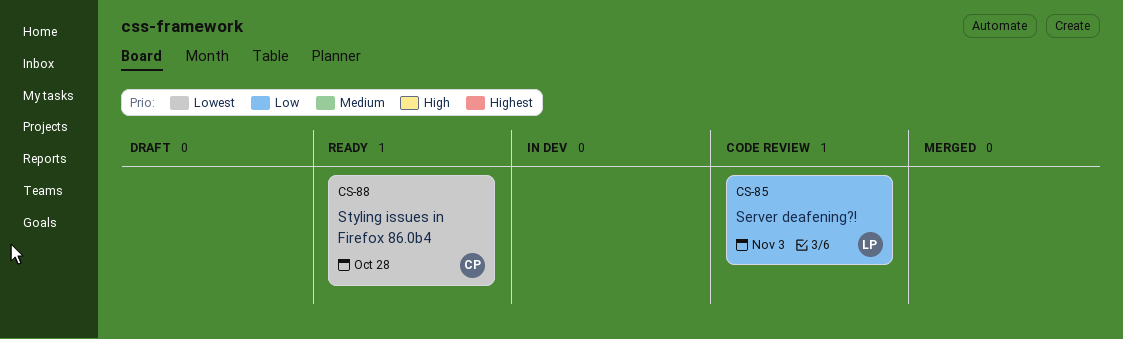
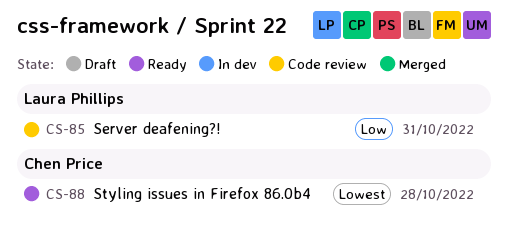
CS-85, due: Nov 3 -> Oct 31

